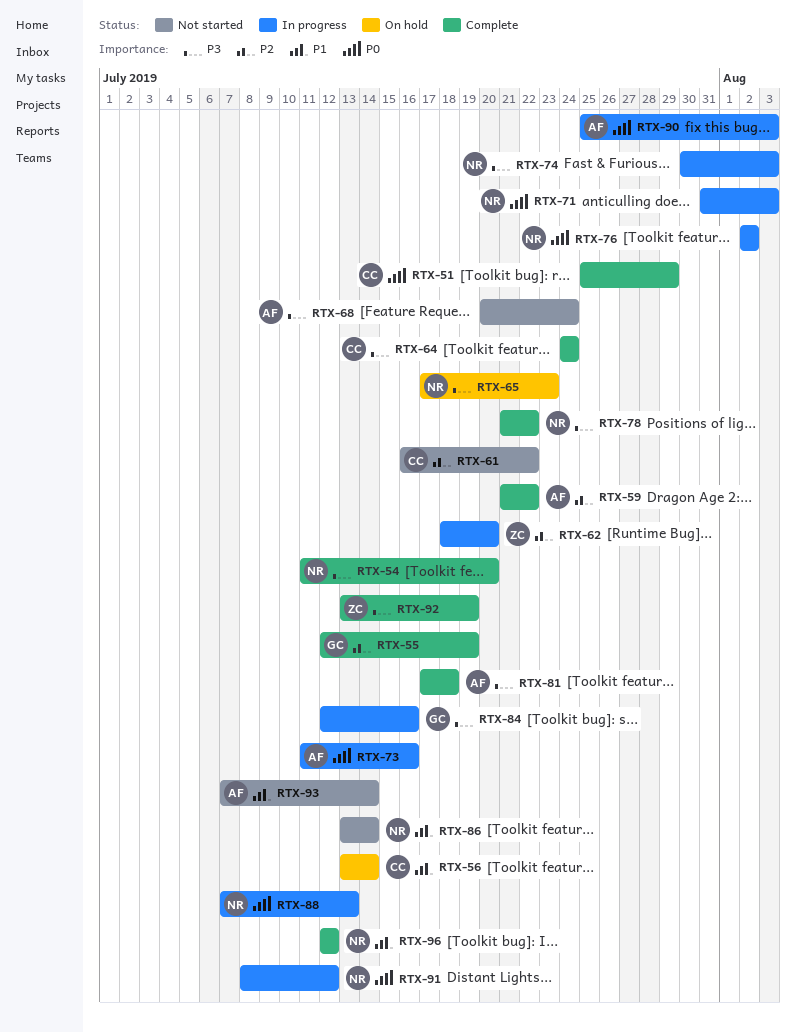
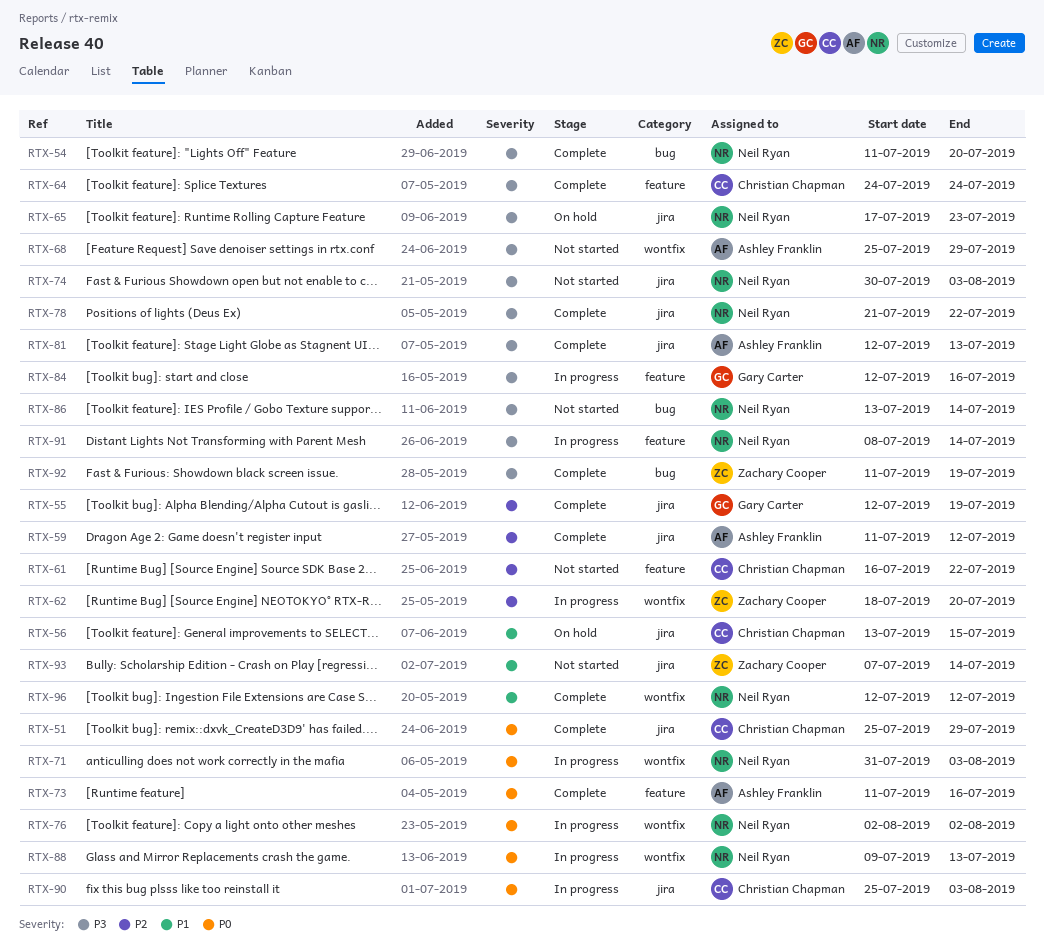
RTX-56, due: Jul 14 -> Jul 15
RTX-59, start: Jul 21 -> Jul 11
RTX-59, due: Jul 22 -> Jul 12
RTX-68, start: Jul 20 -> Jul 25
RTX-68, due: Jul 24 -> Jul 29
RTX-73, status: In progress -> Complete
RTX-74, status: In progress -> Not started
RTX-81, start: Jul 17 -> Jul 12
RTX-81, due: Jul 18 -> Jul 13
RTX-86, priority: P1 -> P3
RTX-88, start: Jul 7 -> Jul 9
RTX-90, owner: Ashley Franklin -> Christian Chapman
RTX-91, priority: P0 -> P3
RTX-91, due: Jul 12 -> Jul 14
RTX-92, start: Jul 13 -> Jul 11
RTX-93, owner: Ashley Franklin -> Zachary Cooper

